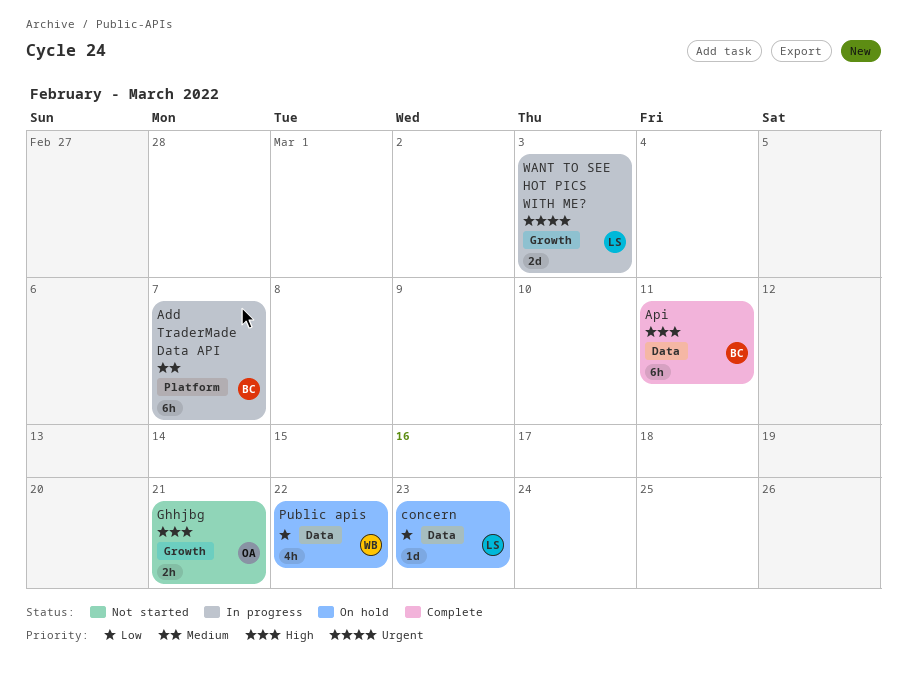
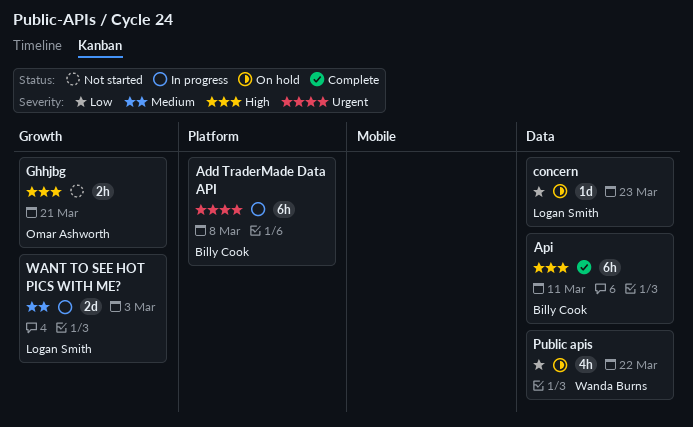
Add TraderMade Data API, priority: Medium -> Urgent
Add TraderMade Data API, due: Mar 7 -> Mar 8
WANT TO SEE HOT PICS WITH ME?, priority: Urgent -> Medium

